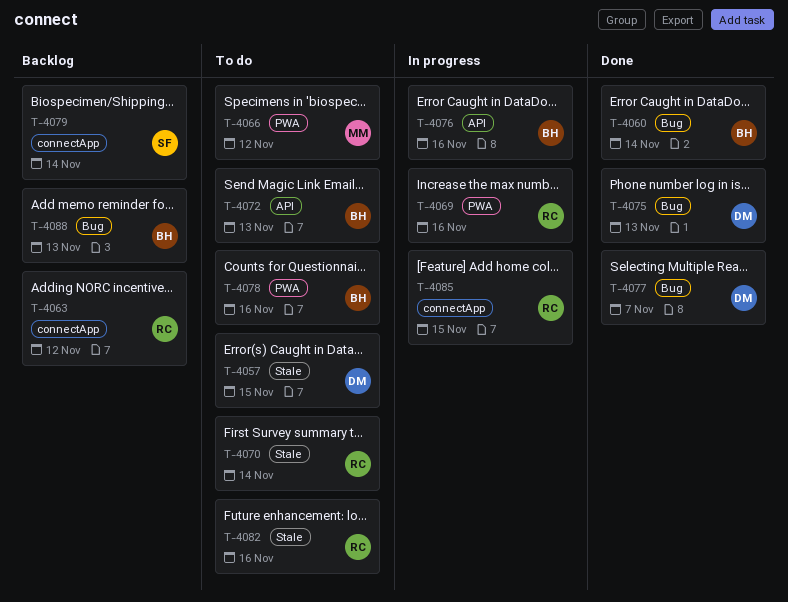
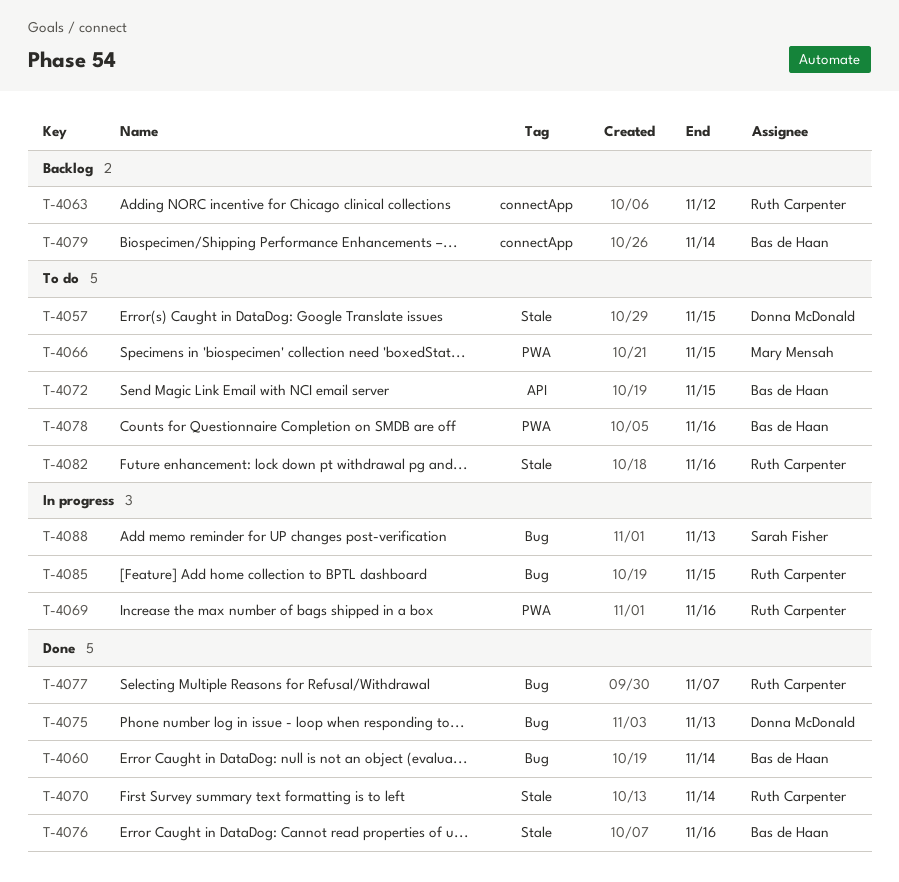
T-4066, due: Nov 12 -> Nov 15
T-4070, status: To do -> Done
T-4072, due: Nov 13 -> Nov 15
T-4076, status: In progress -> Done
T-4076, label: API -> Stale
T-4077, owner: Donna McDonald -> Ruth Carpenter
T-4079, owner: Sarah Fisher -> Bas de Haan
T-4085, label: connectApp -> Bug
T-4088, status: Backlog -> In progress
T-4088, owner: Bas de Haan -> Sarah Fisher

